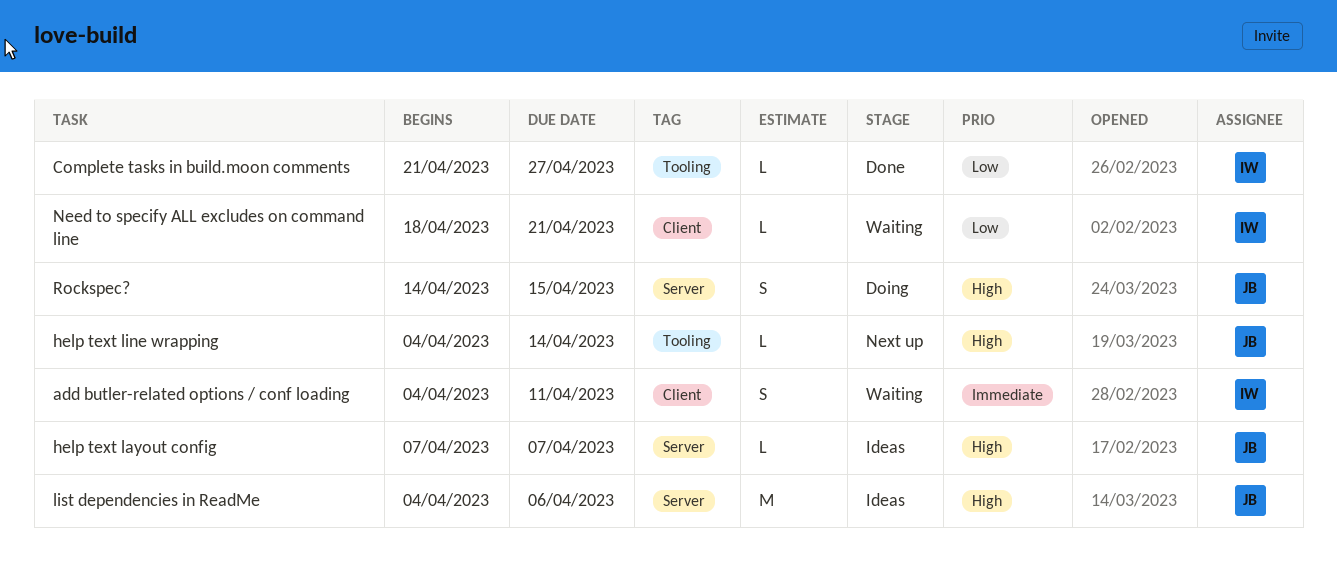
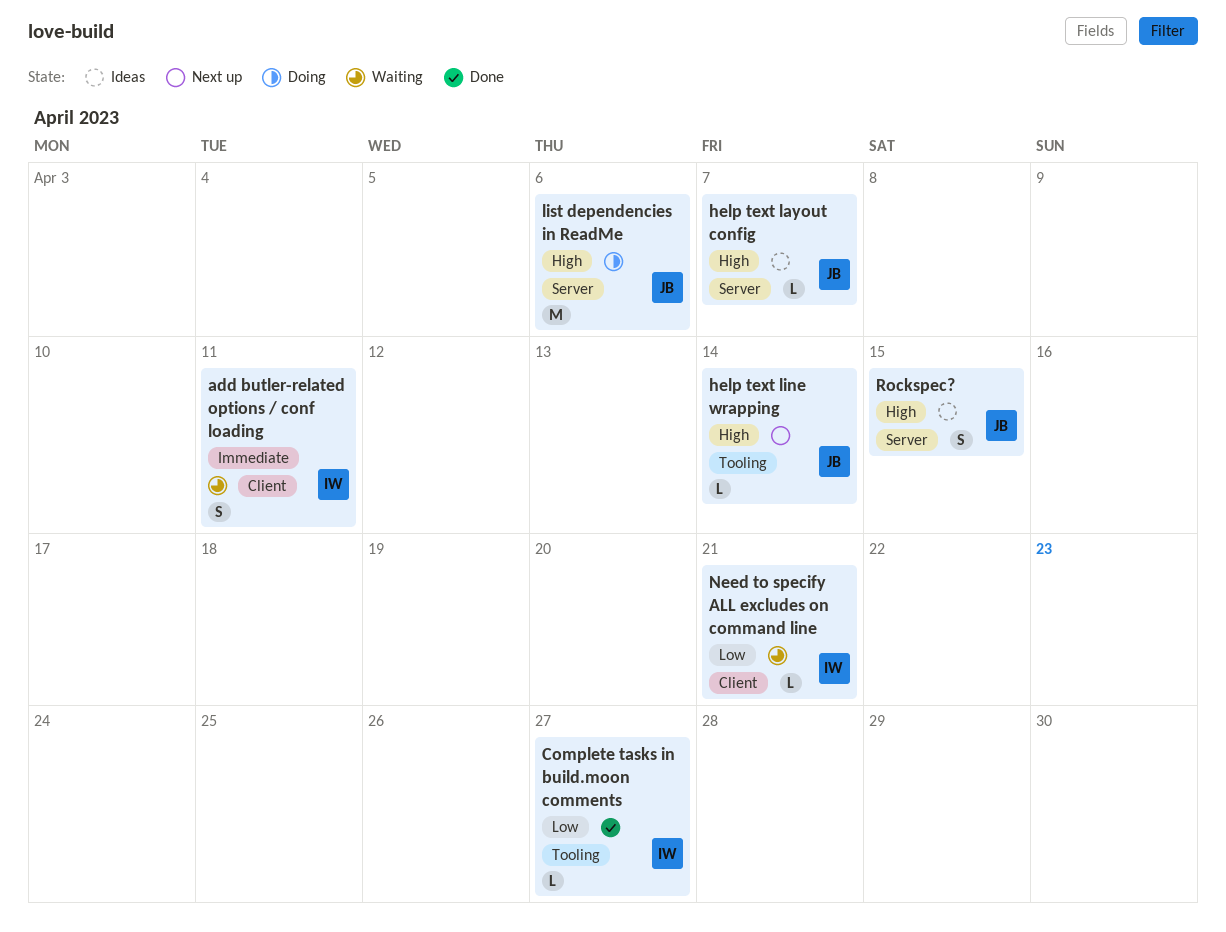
list dependencies in ReadMe, status: Ideas -> Doing
Rockspec?, status: Doing -> Ideas

